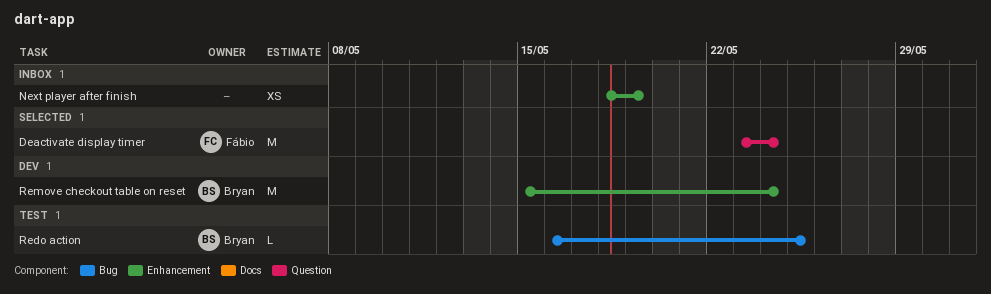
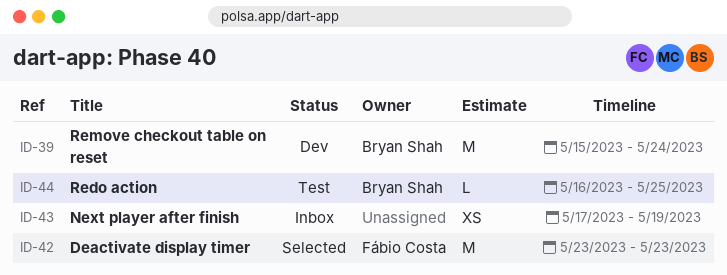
Deactivate display timer, due: May 24 -> May 23
Next player after finish, start: May 18 -> May 17

